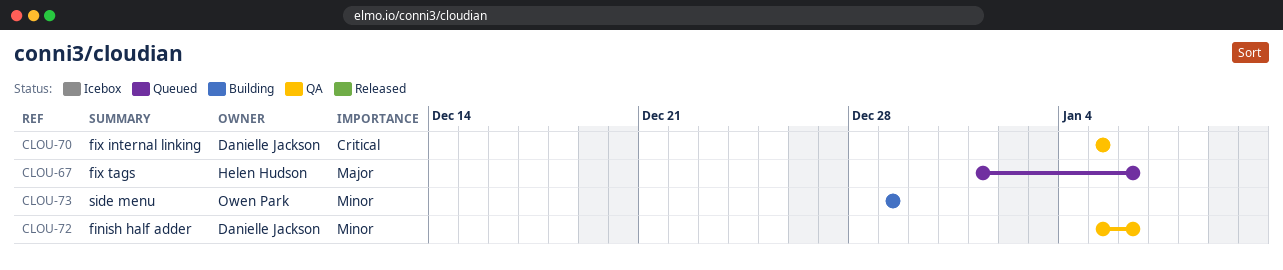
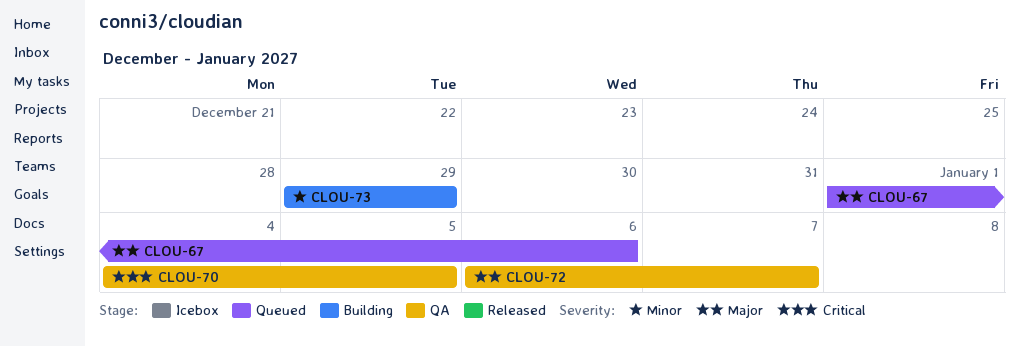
CLOU-70, start: Jan 5 -> Jan 4
CLOU-72, priority: Minor -> Major
CLOU-72, start: Jan 5 -> Jan 6
CLOU-72, due: Jan 6 -> Jan 7

